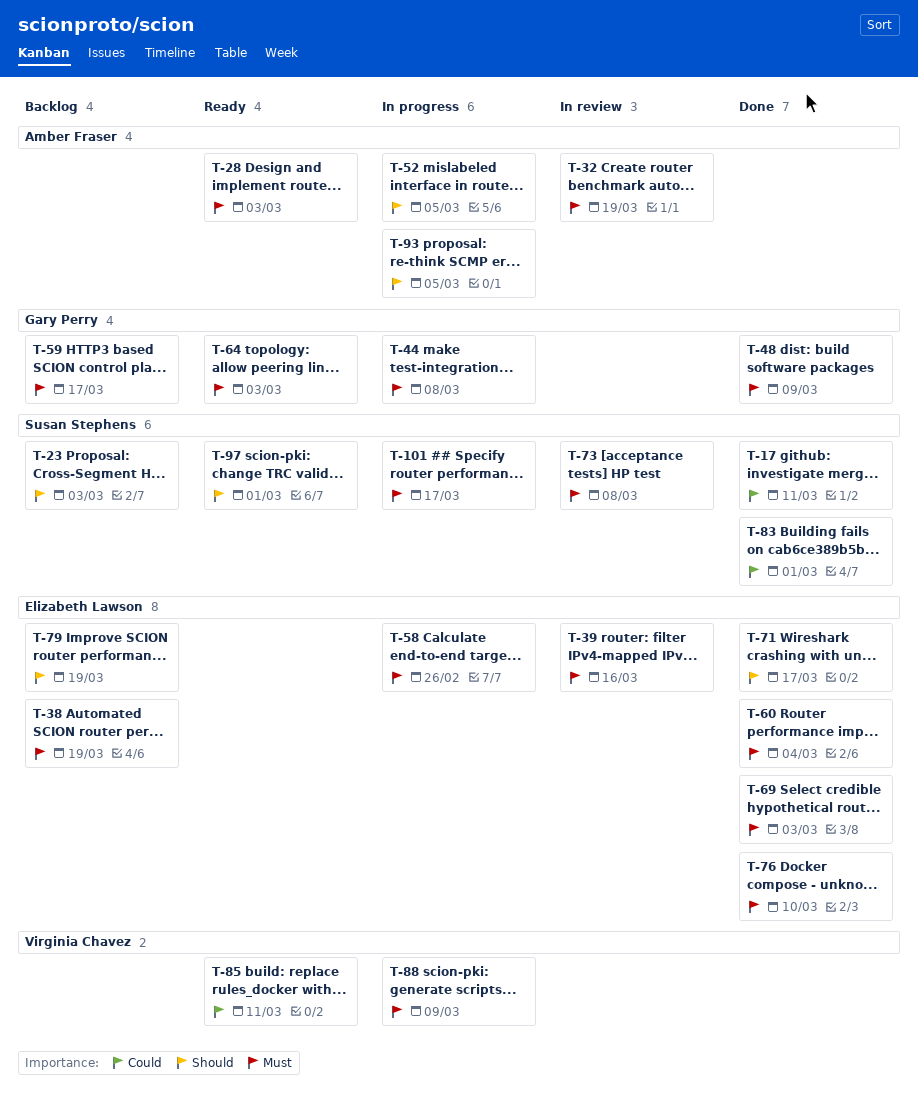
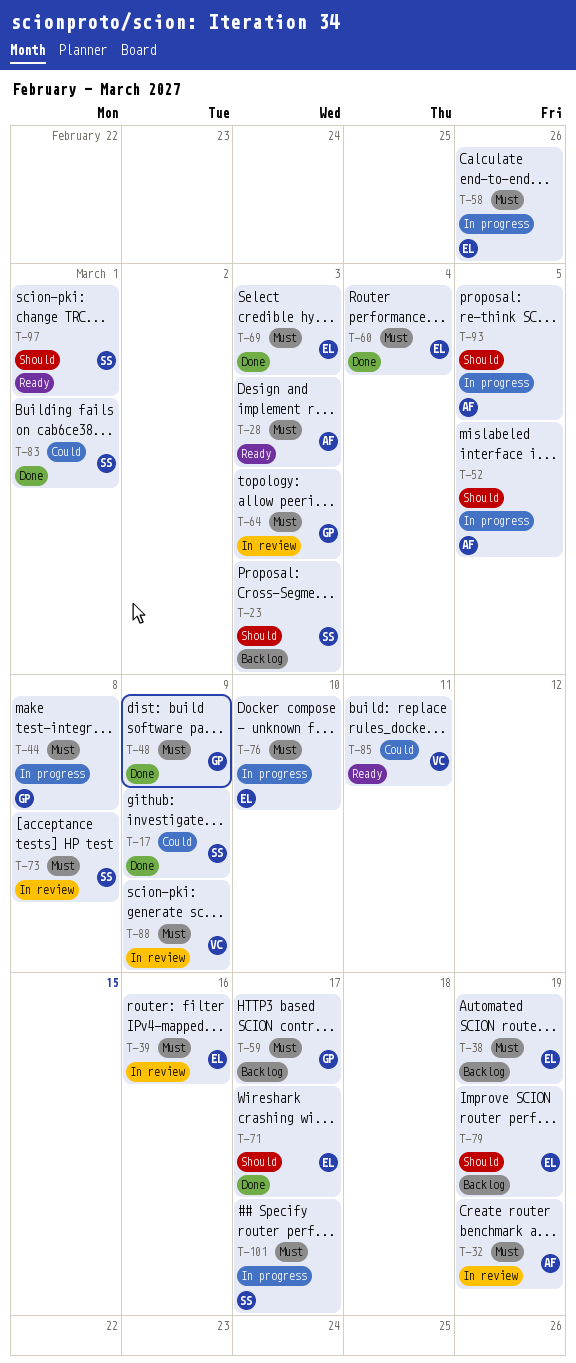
T-17, due: Mar 11 -> Mar 9
T-64, status: Ready -> In review
T-76, status: Done -> In progress
T-88, status: In progress -> In review

